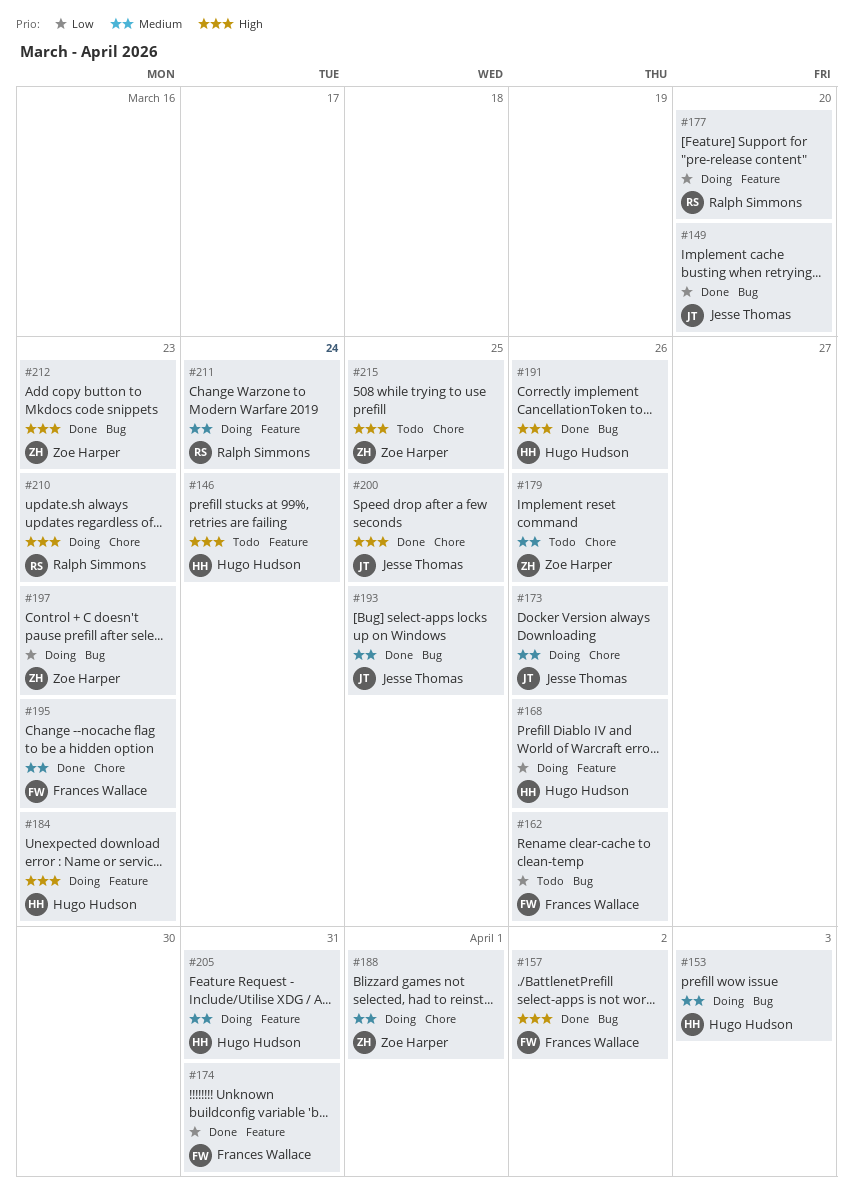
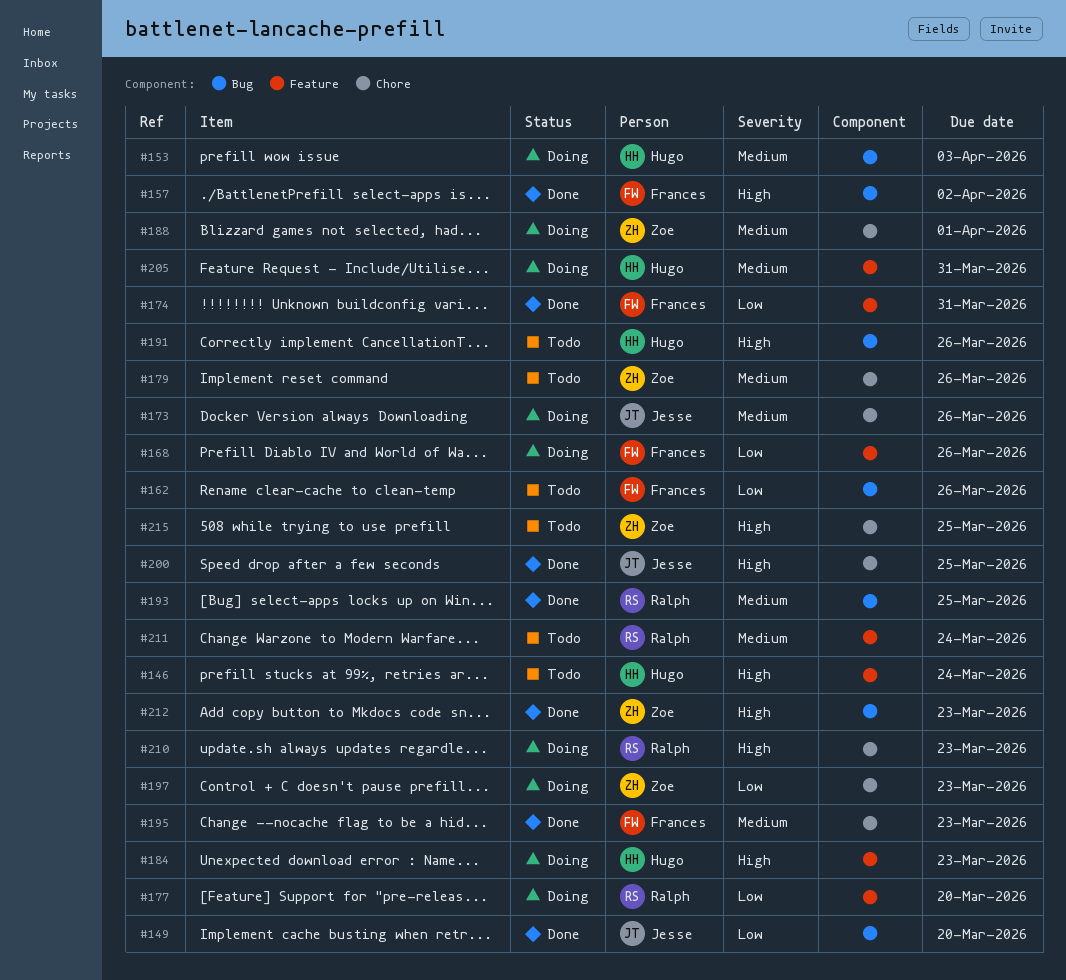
#168, owner: Hugo Hudson -> Frances Wallace
#191, status: Done -> Todo
#193, owner: Jesse Thomas -> Ralph Simmons
#197, label: Bug -> Chore
#211, status: Doing -> Todo

